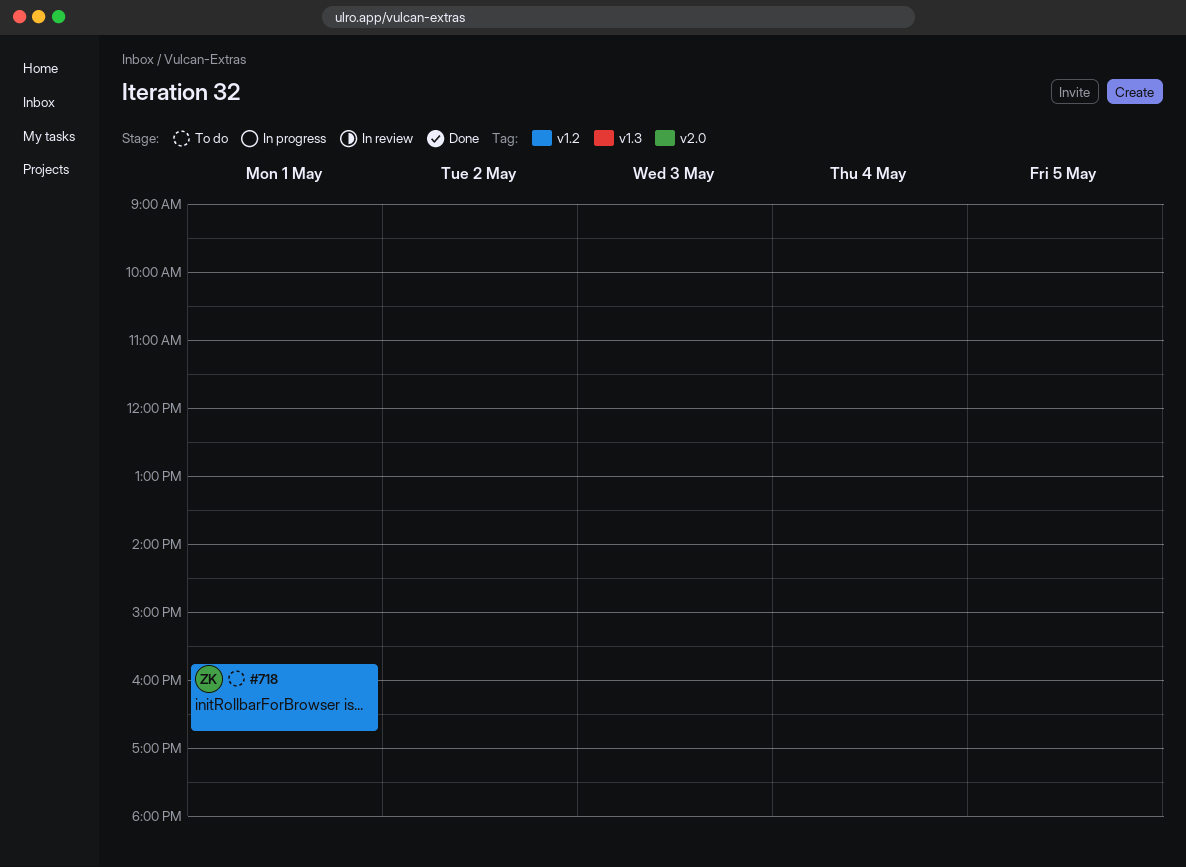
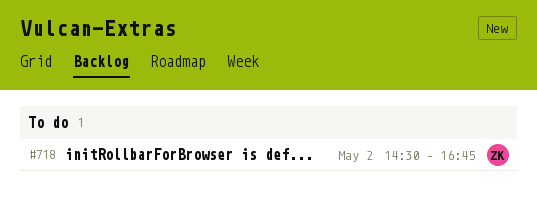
#718, day: May 1 -> May 2
#718, begins: 15:45 -> 14:30

